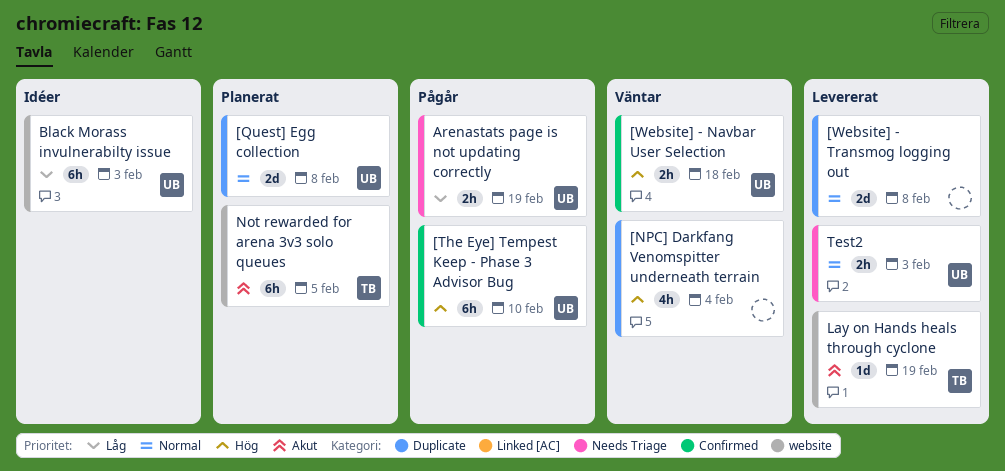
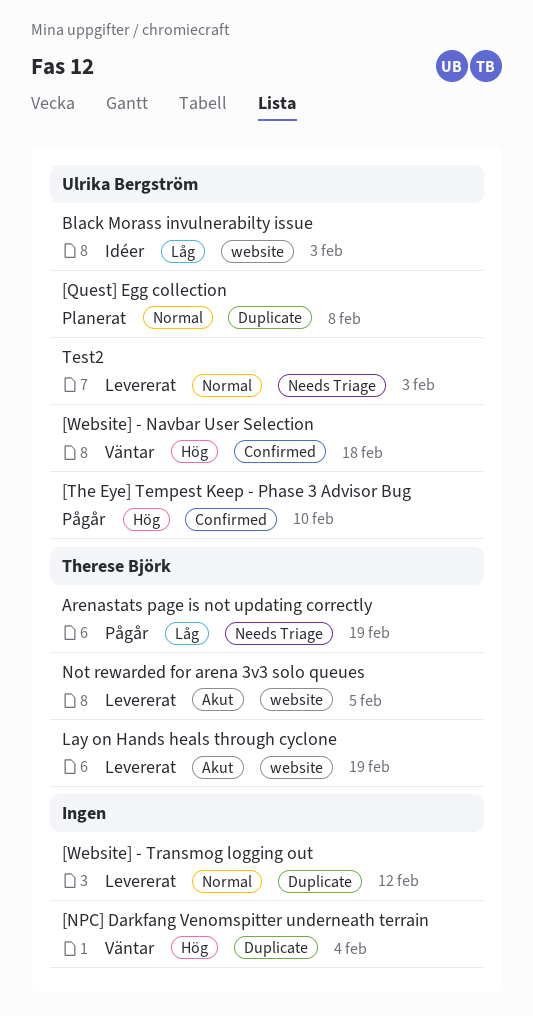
[Website] - Transmog logging out, due: Feb 8 -> Feb 12
Arenastats page is not updating correctly, owner: Ulrika Bergström -> Therese Björk
Not rewarded for arena 3v3 solo queues, status: Planerat -> Levererat

